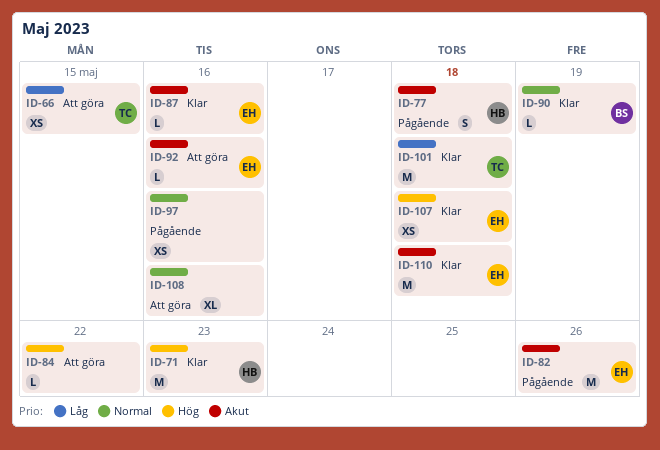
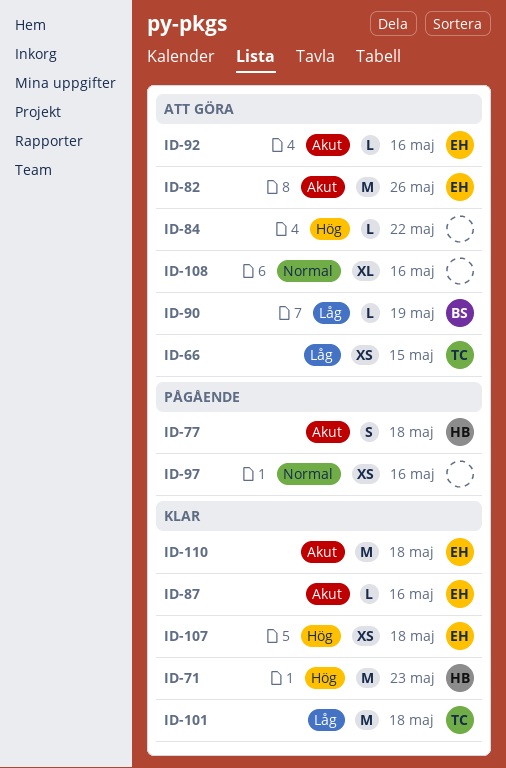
ID-82, status: Pågående -> Att göra
ID-90, status: Klar -> Att göra
ID-90, priority: Normal -> Låg

